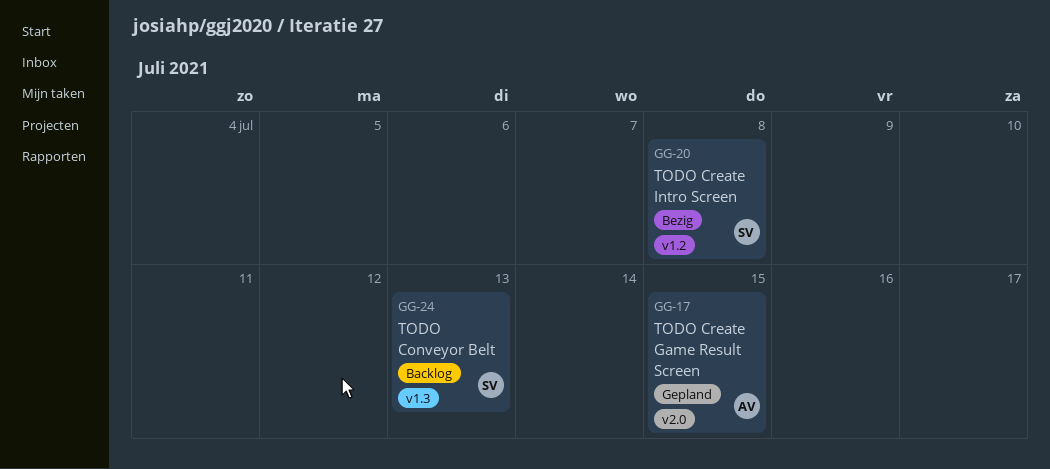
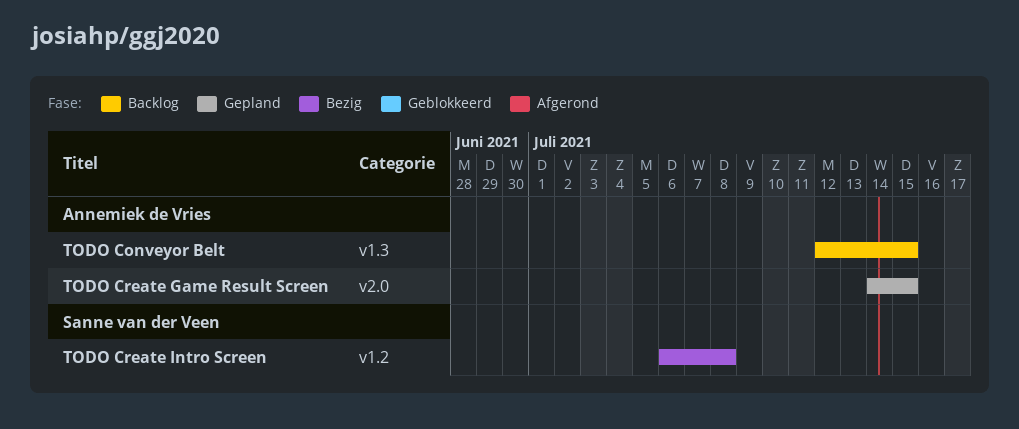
TODO Conveyor Belt, owner: Sanne van der Veen -> Annemiek de Vries
TODO Conveyor Belt, due: Jul 13 -> Jul 15

